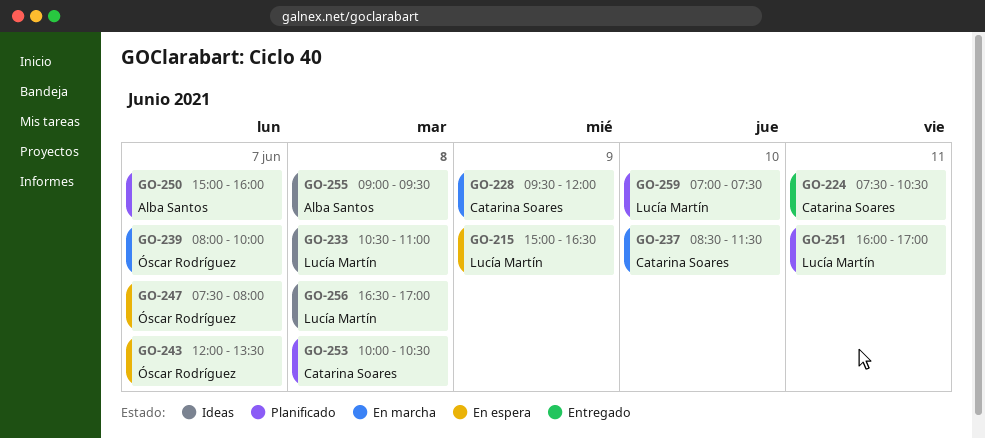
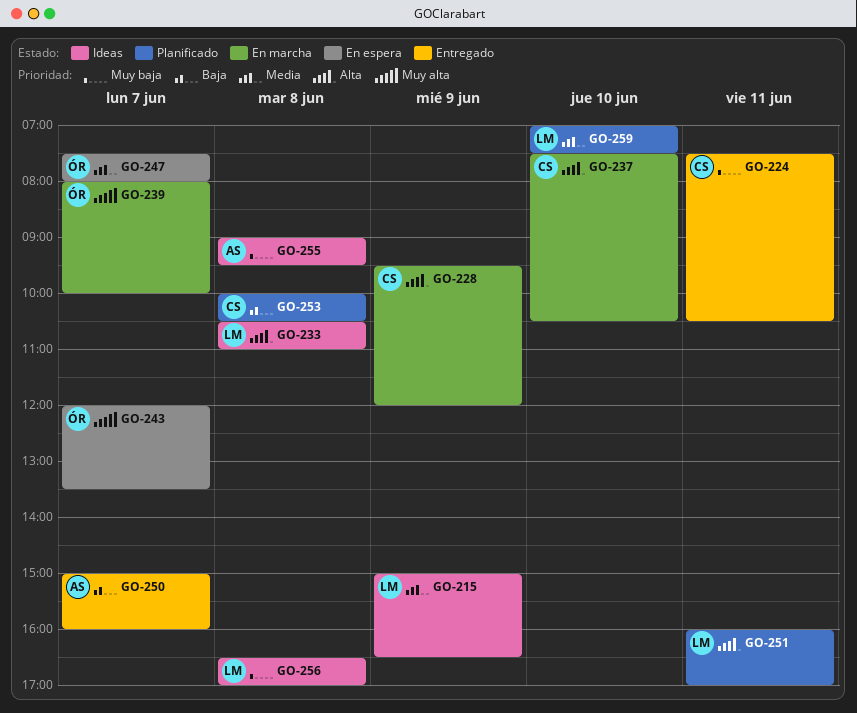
GO-215, status: En espera -> Ideas
GO-237, begins: 08:30 -> 07:30
GO-237, ends: 11:30 -> 10:30
GO-250, status: Planificado -> Entregado

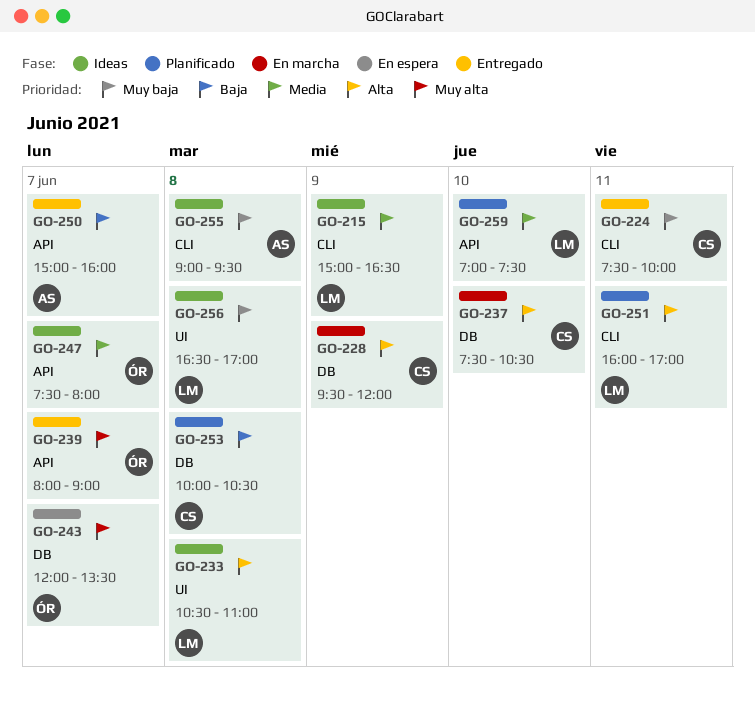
GO-224, ends: 10:30 -> 10:00
GO-239, status: En marcha -> Entregado
GO-239, ends: 10:00 -> 09:00
GO-247, status: En espera -> Ideas

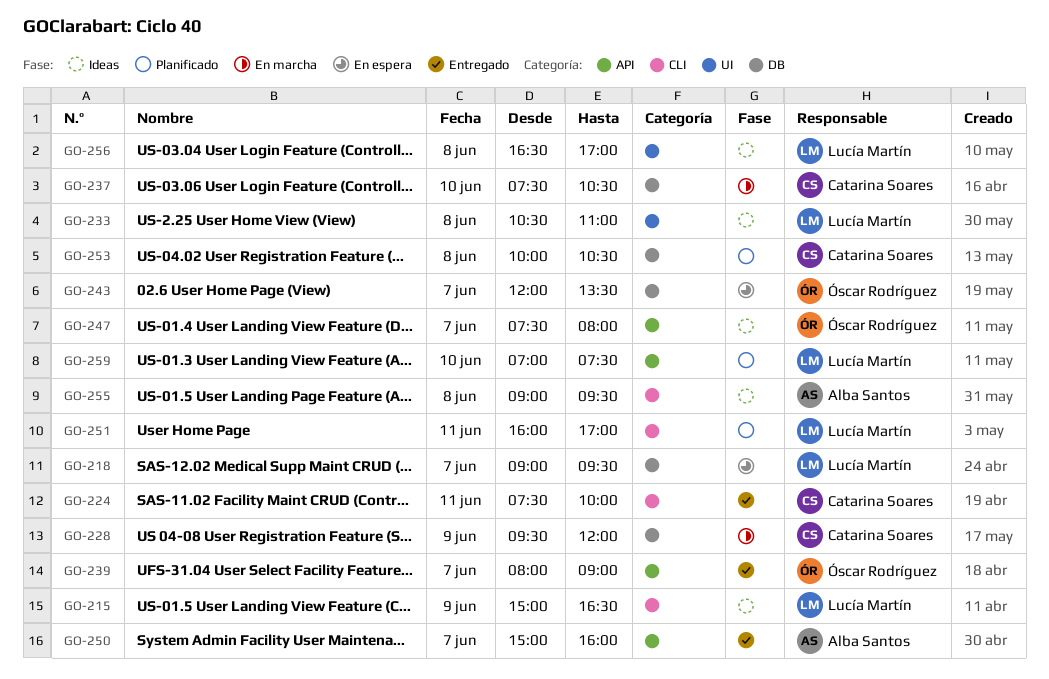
GO-218: none -> present

